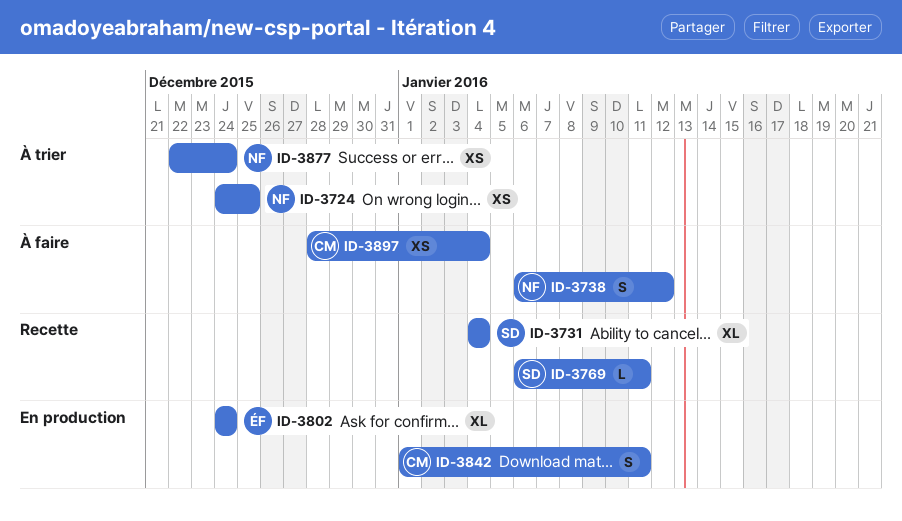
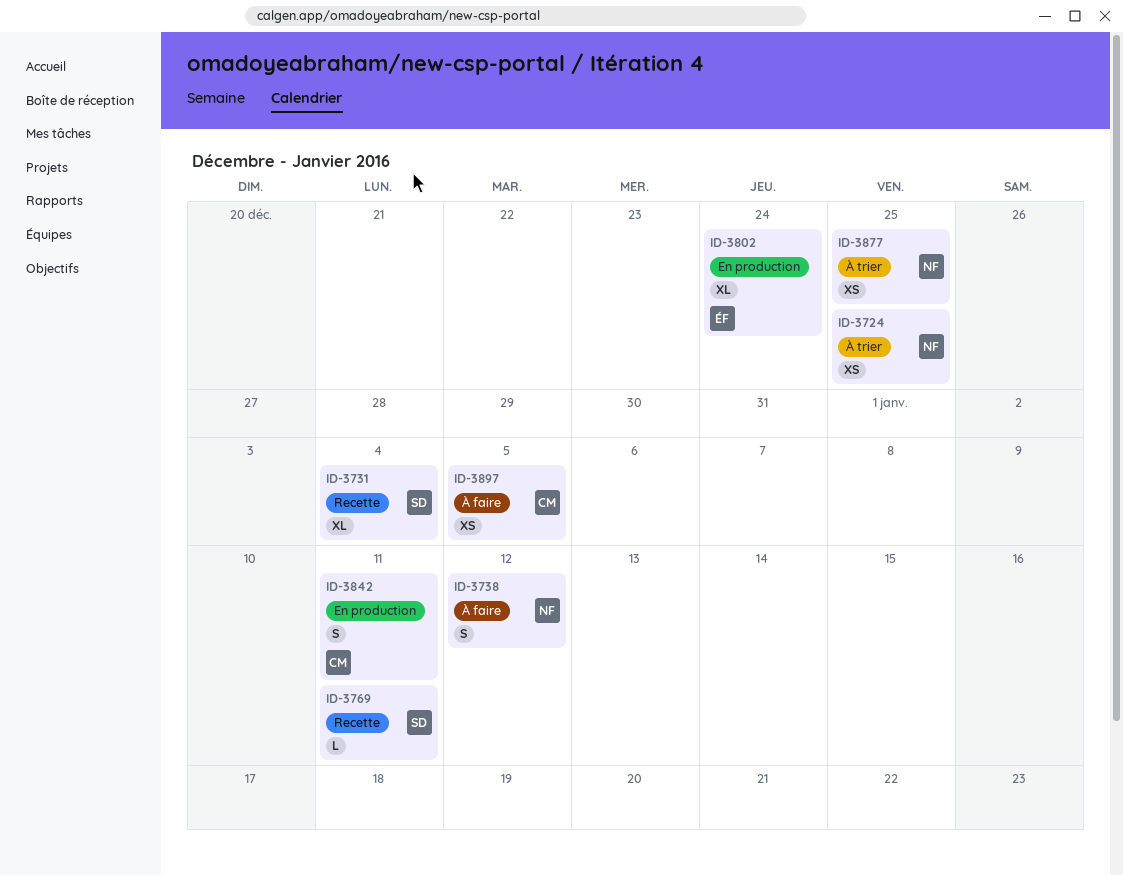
ID-3877, due: Dec 24 -> Dec 25
ID-3897, due: Jan 4 -> Jan 5

